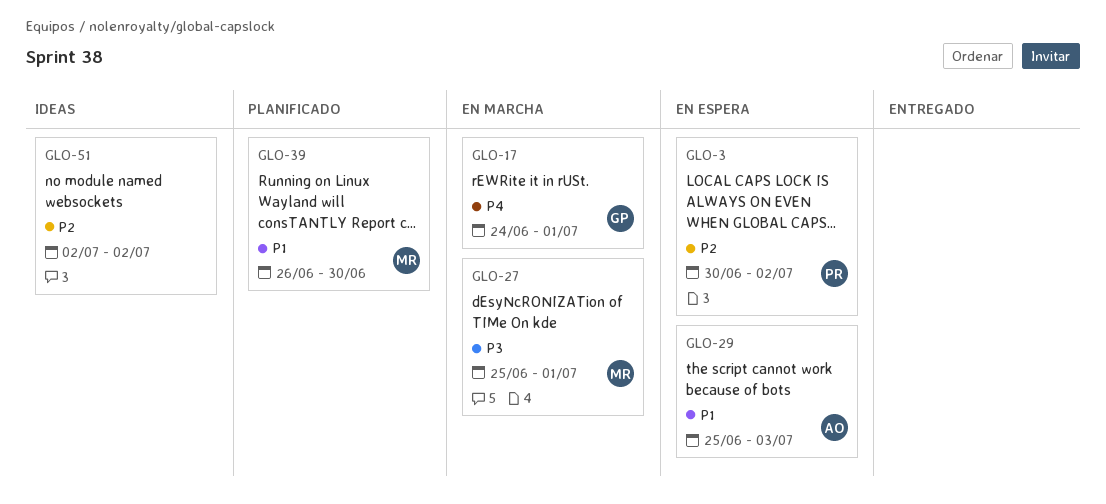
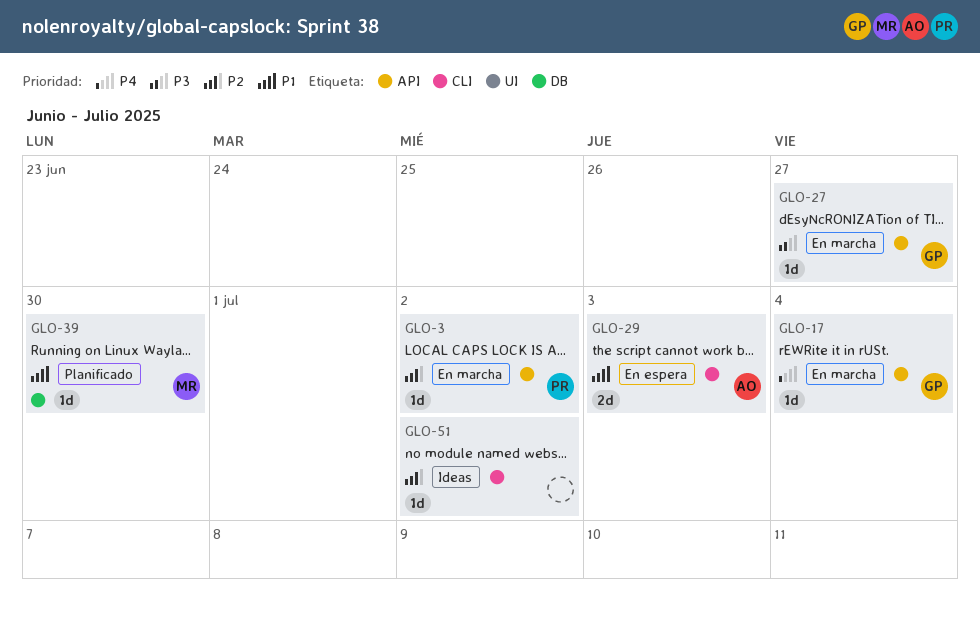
GLO-3, status: En espera -> En marcha
GLO-17, due: Jul 1 -> Jul 4
GLO-27, owner: MR -> GP
GLO-27, due: Jul 1 -> Jun 27

